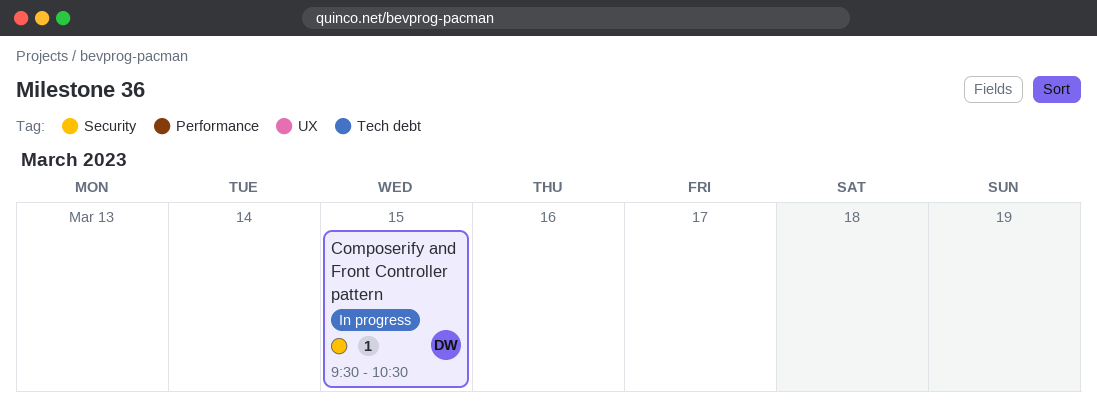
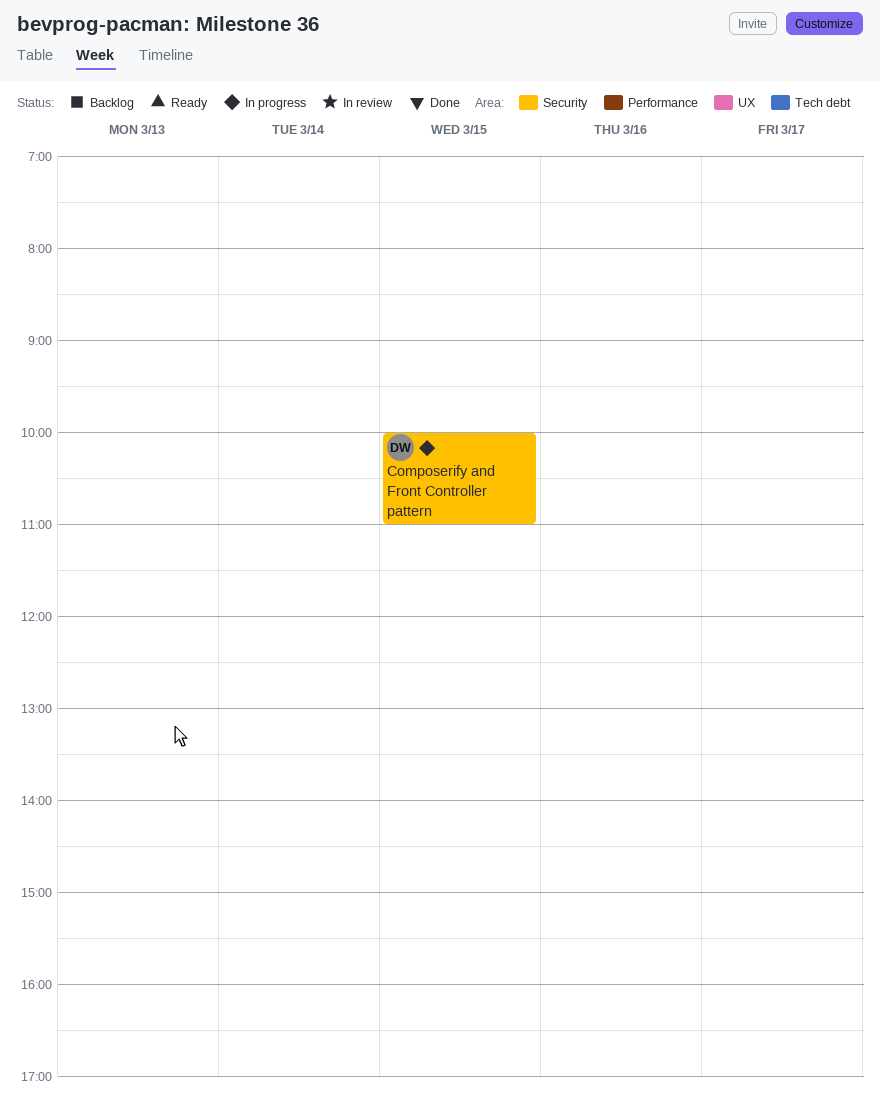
Composerify and Front Controller pattern, begins: 09:30 -> 10:00
Composerify and Front Controller pattern, ends: 10:30 -> 11:00

